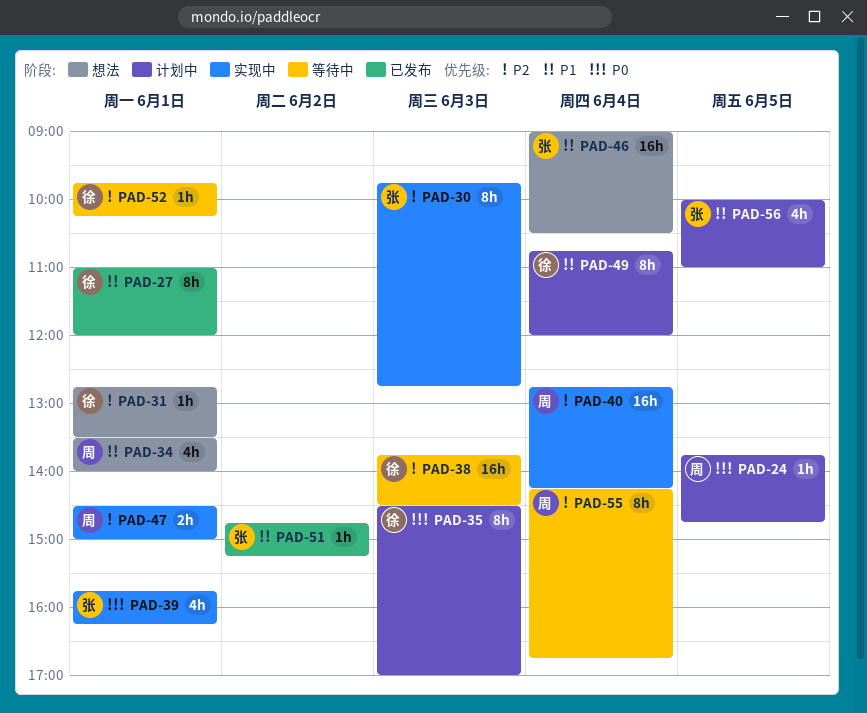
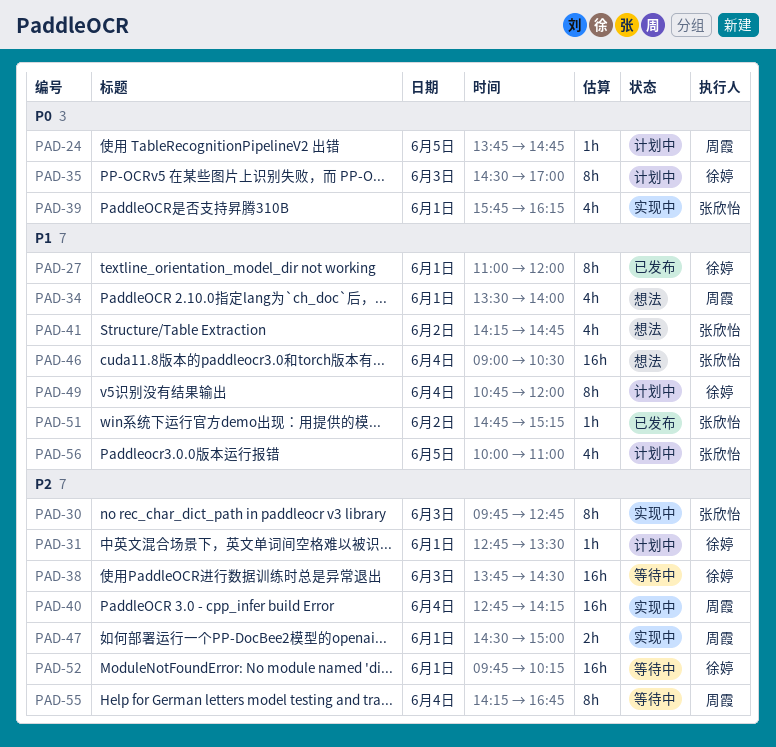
PAD-31, status: 想法 -> 计划中
PAD-41: none -> present
PAD-52, estimate: 1h -> 16h

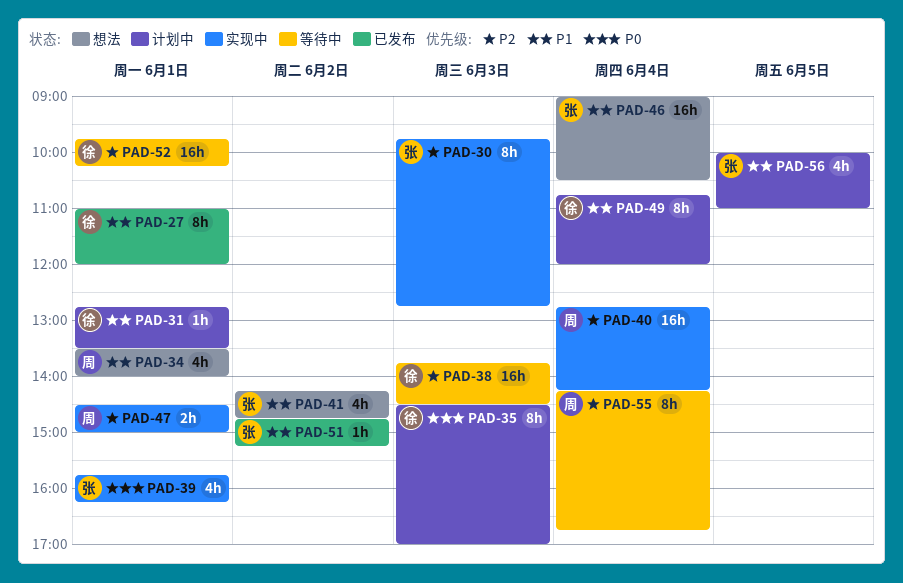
PAD-24: present -> none
PAD-31, priority: P2 -> P1

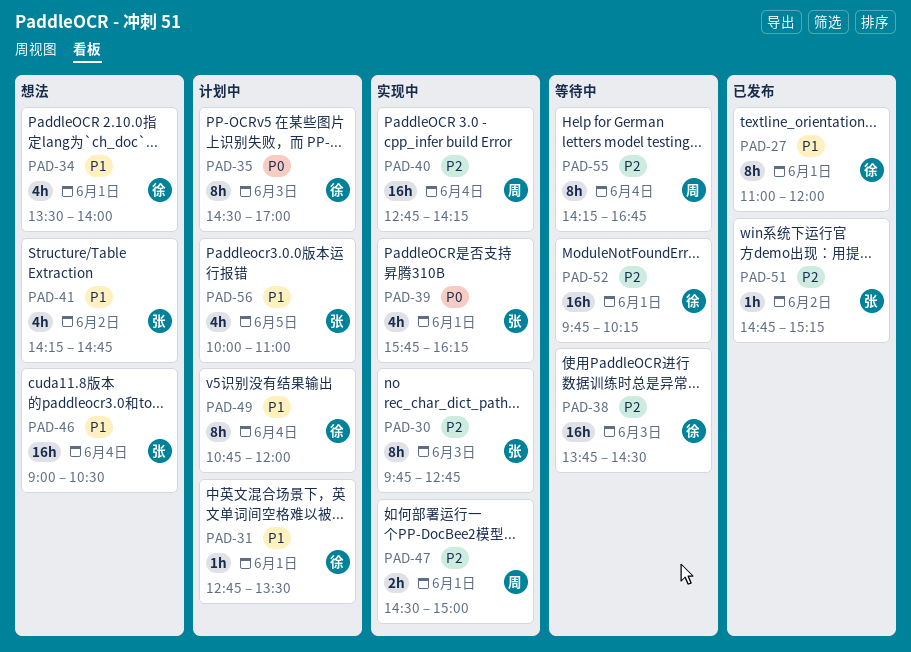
PAD-34, owner: 周 -> 徐
PAD-51, priority: P1 -> P2

